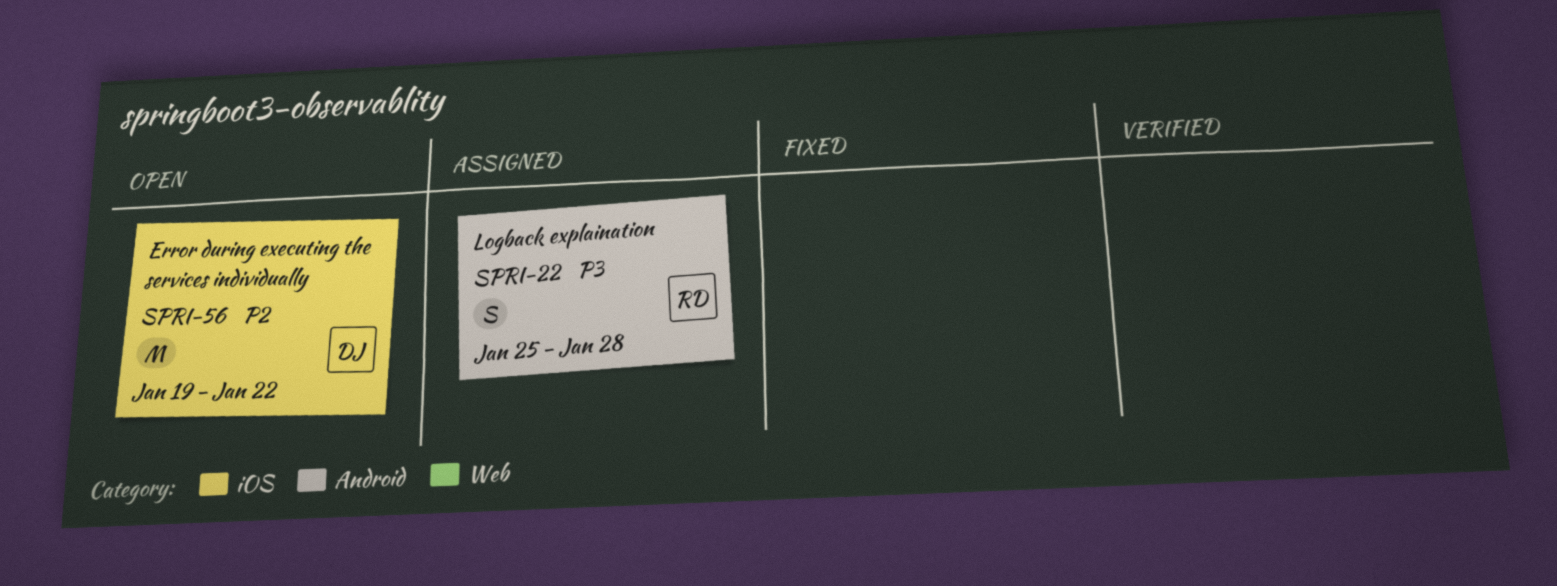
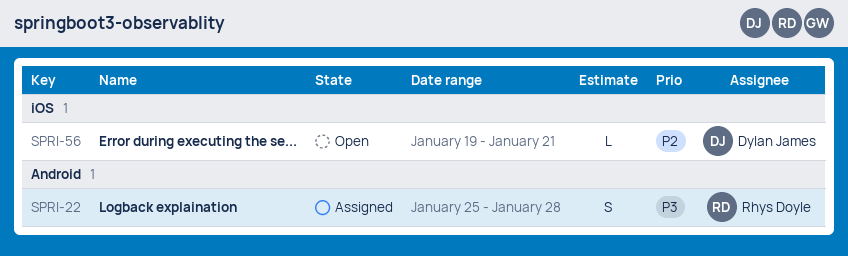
SPRI-56, estimate: M -> L
SPRI-56, due: Jan 22 -> Jan 21

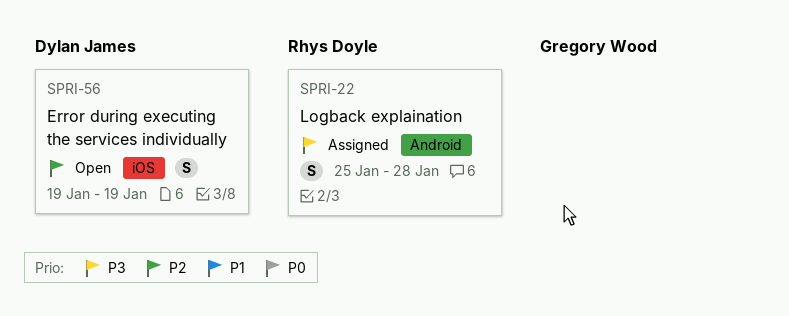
SPRI-56, estimate: L -> S
SPRI-56, due: Jan 21 -> Jan 19

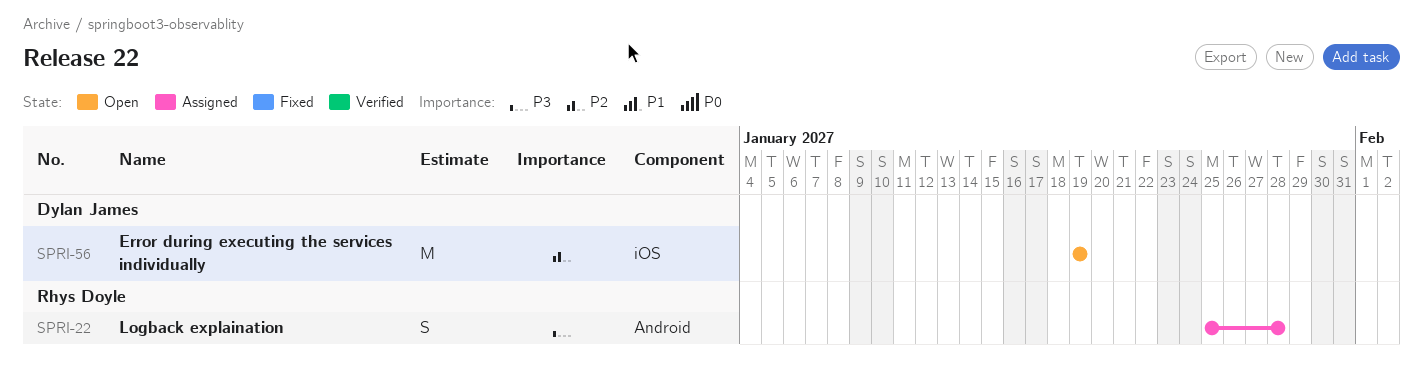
SPRI-56, estimate: S -> M

